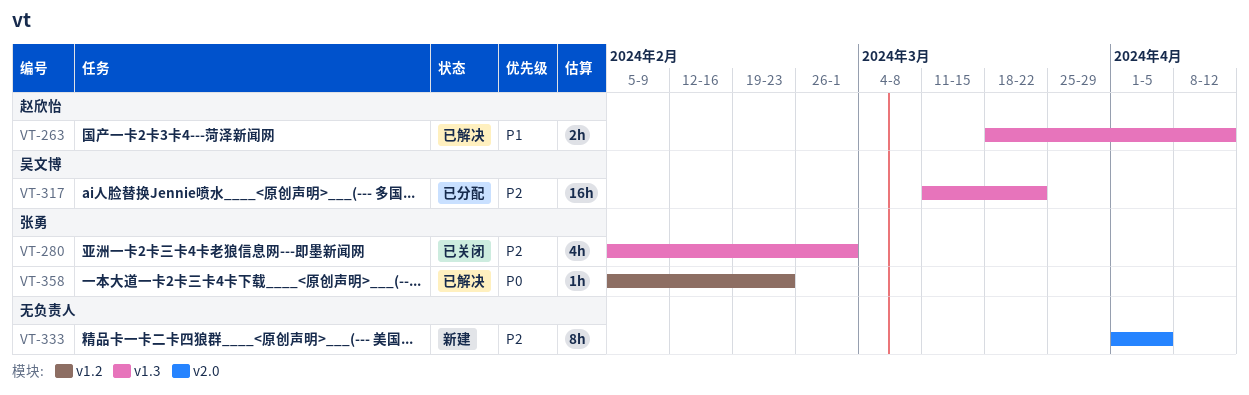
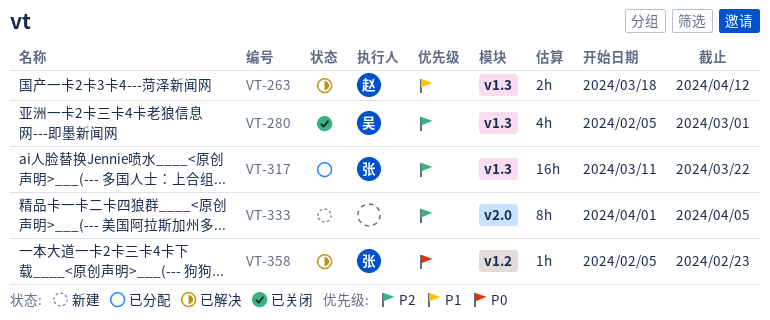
VT-280, owner: 张勇 -> 吴文博
VT-317, owner: 吴文博 -> 张勇

